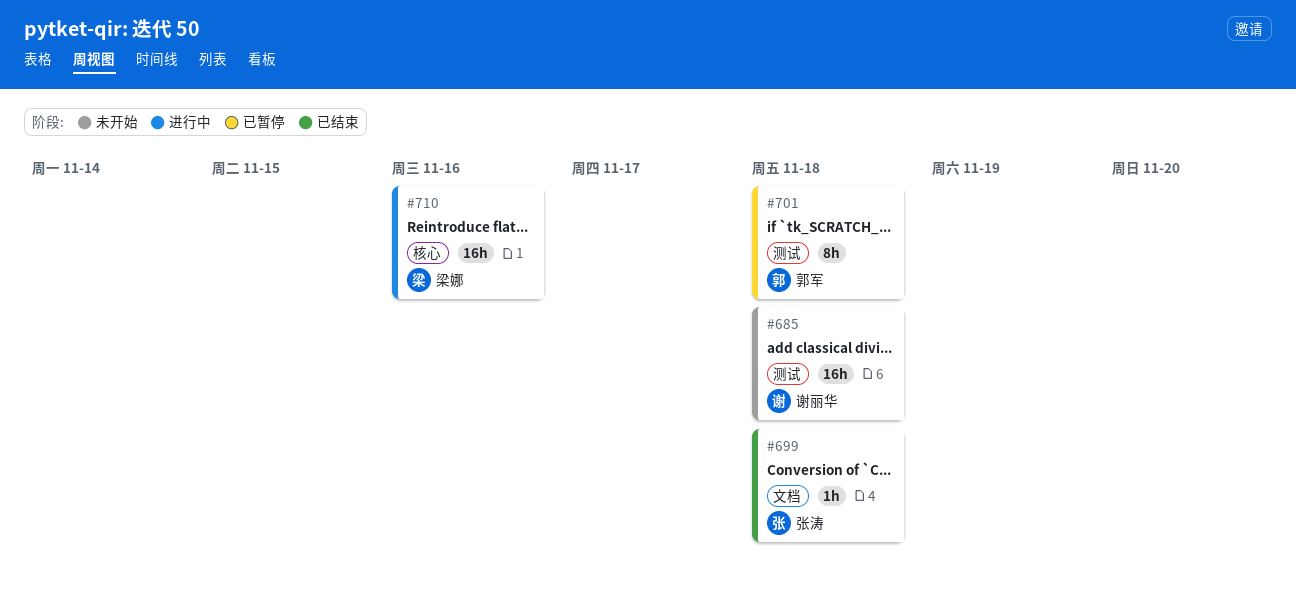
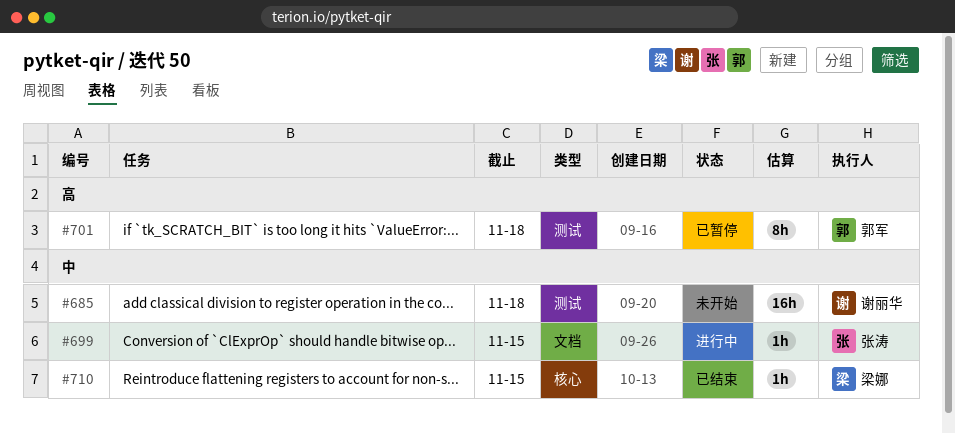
#699, status: 已结束 -> 进行中
#699, due: Nov 18 -> Nov 15
#710, status: 进行中 -> 已结束
#710, estimate: 16h -> 1h
#710, due: Nov 16 -> Nov 15

